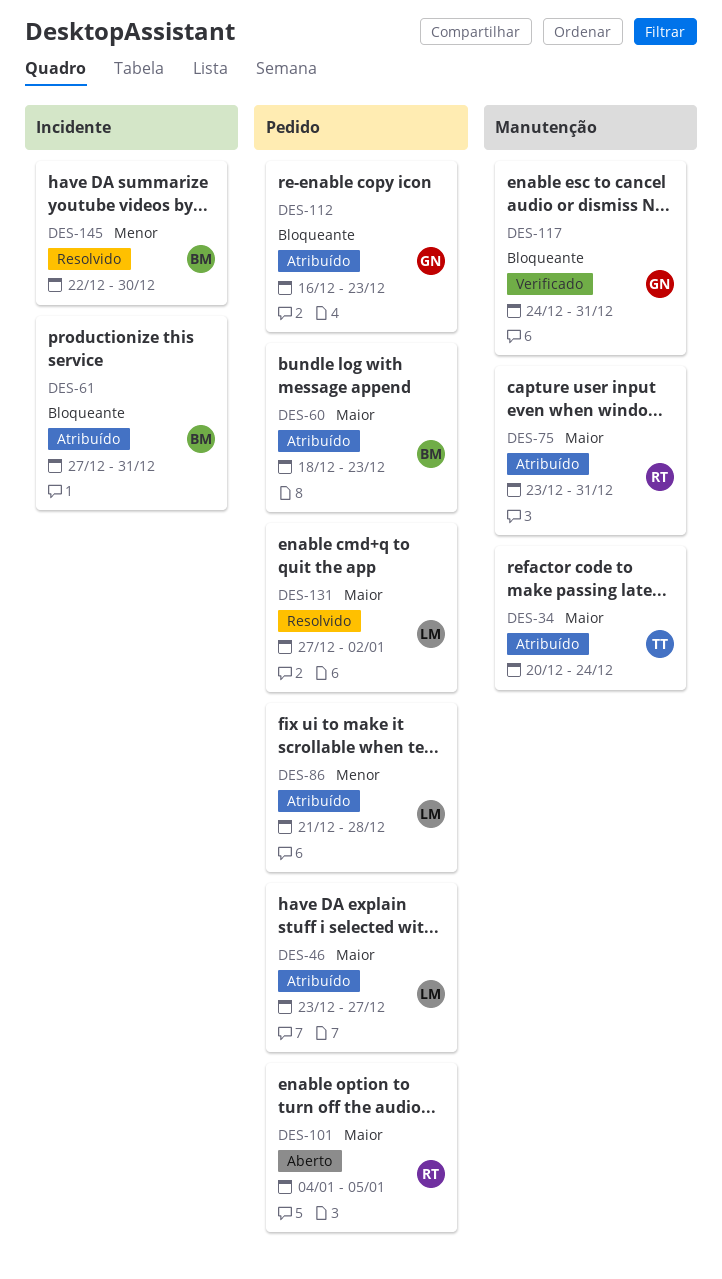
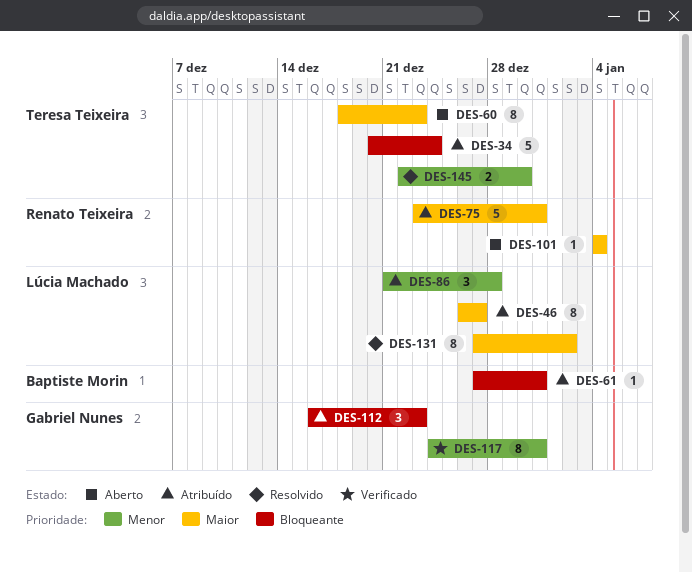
DES-34, priority: Maior -> Bloqueante
DES-46, start: Dec 23 -> Dec 26
DES-60, status: Atribuído -> Aberto
DES-60, owner: Baptiste Morin -> Teresa Teixeira
DES-101, due: Jan 5 -> Jan 4
DES-117, priority: Bloqueante -> Menor
DES-145, owner: Baptiste Morin -> Teresa Teixeira

